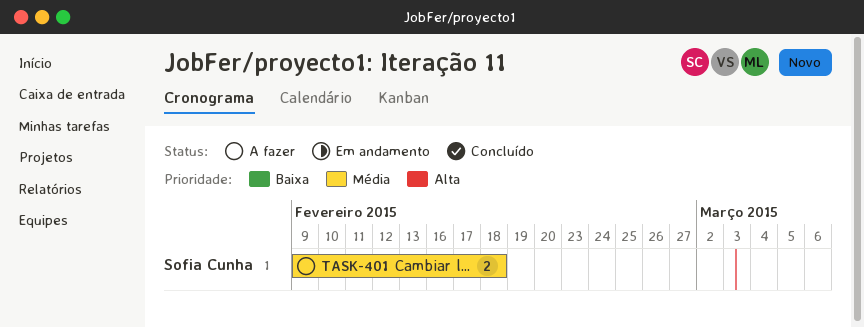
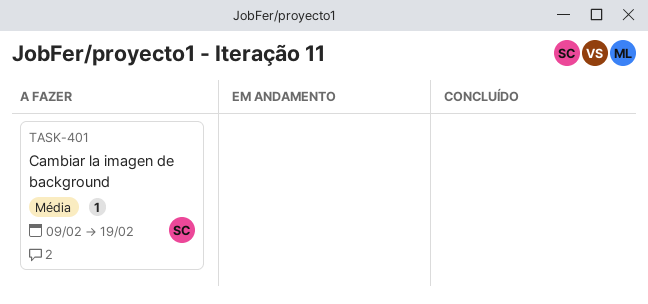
TASK-401, estimate: 2 -> 1
TASK-401, due: Feb 18 -> Feb 19

